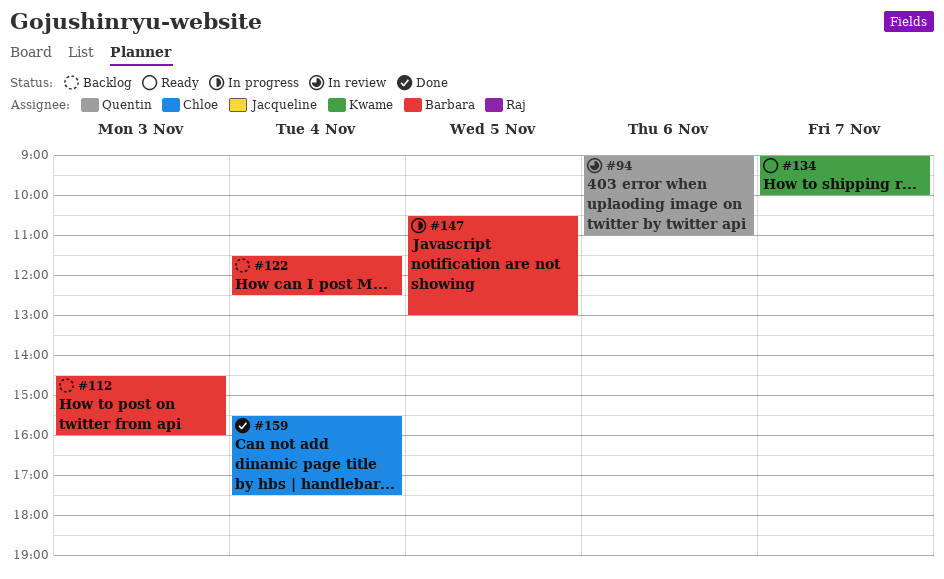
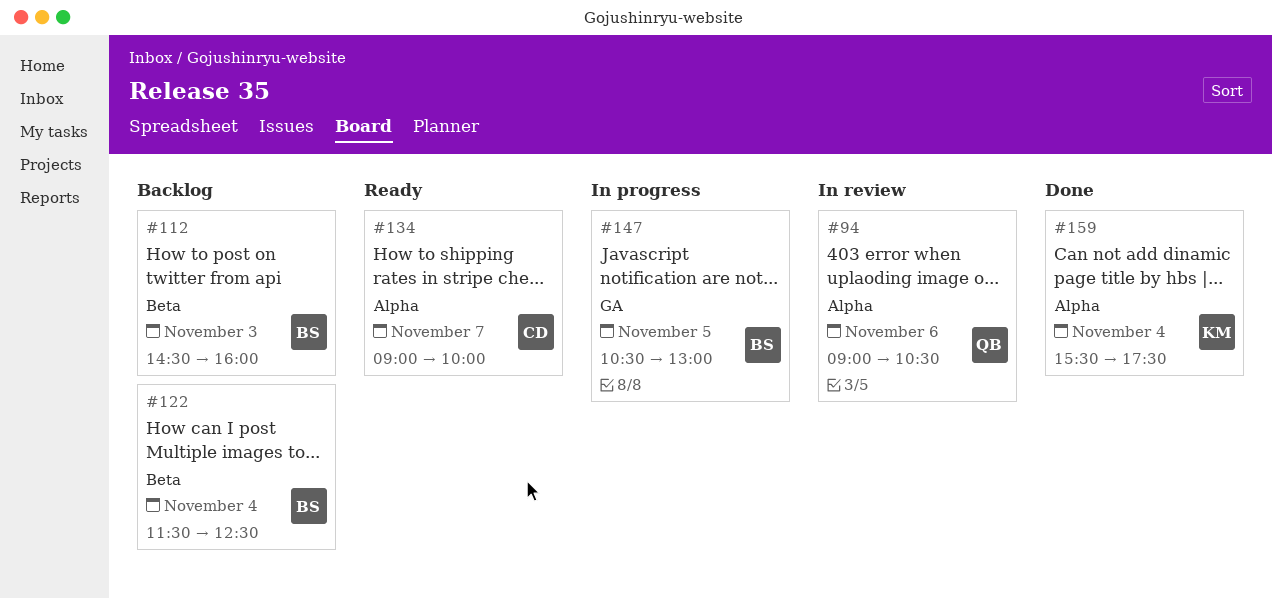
#94, ends: 11:00 -> 10:30
#134, owner: Kwame -> Chloe
#159, owner: Chloe -> Kwame

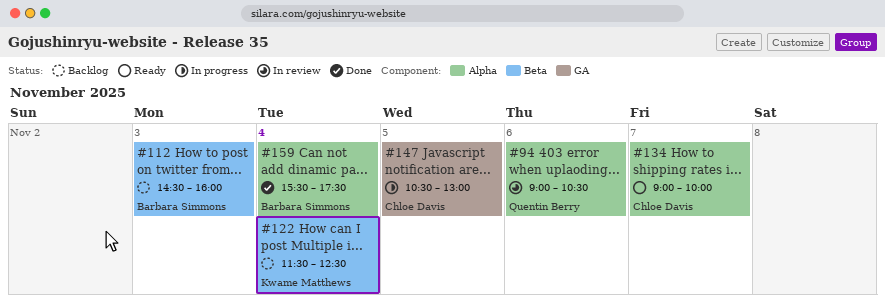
#122, owner: Barbara Simmons -> Kwame Matthews
#147, owner: Barbara Simmons -> Chloe Davis
#159, owner: Kwame Matthews -> Barbara Simmons

